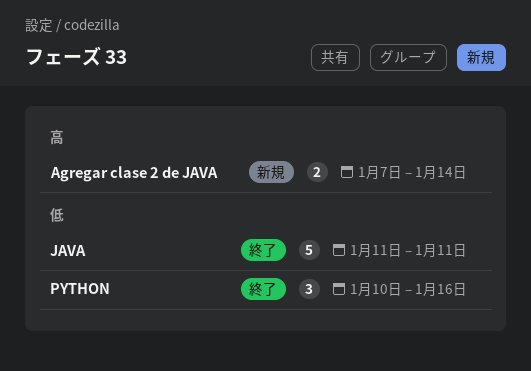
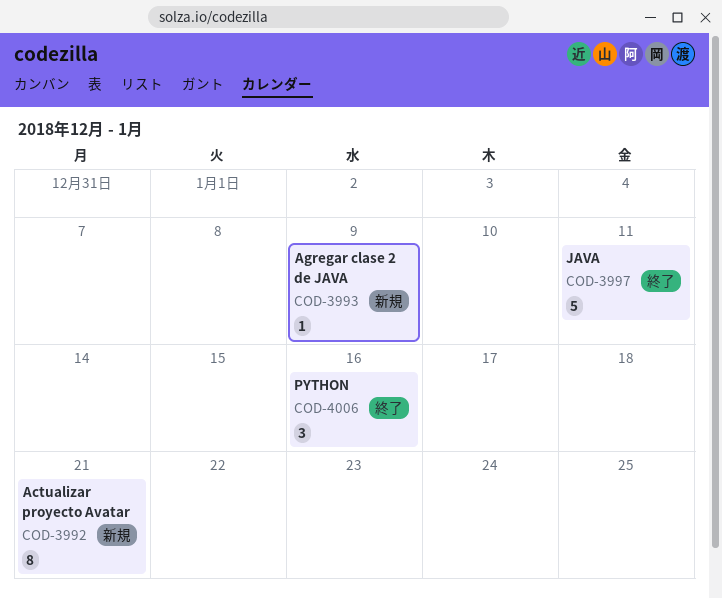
Actualizar proyecto Avatar: none -> present
Agregar clase 2 de JAVA, estimate: 2 -> 1
Agregar clase 2 de JAVA, due: Jan 14 -> Jan 9

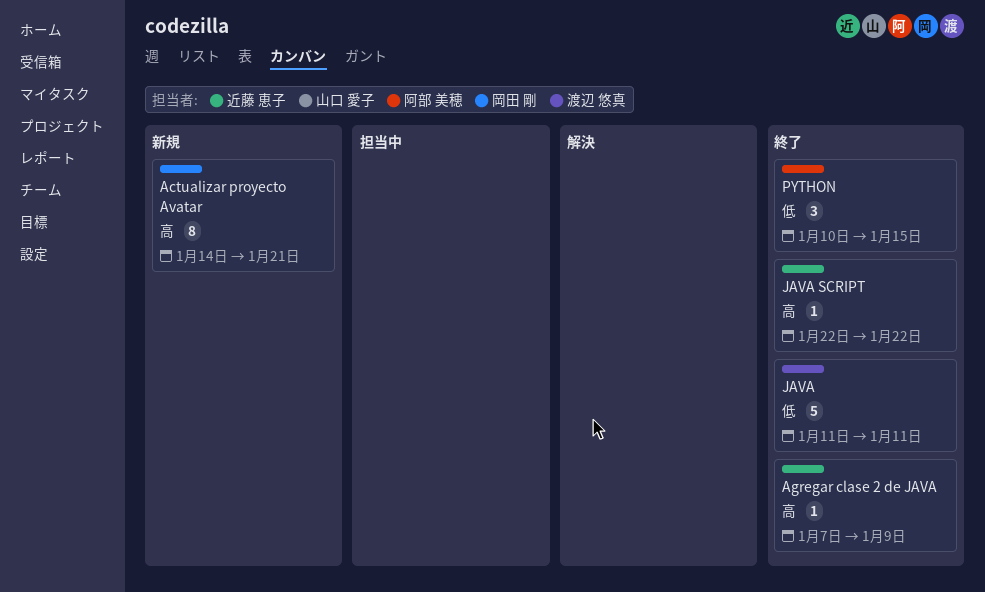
Agregar clase 2 de JAVA, status: 新規 -> 終了
JAVA SCRIPT: none -> present
PYTHON, due: Jan 16 -> Jan 15

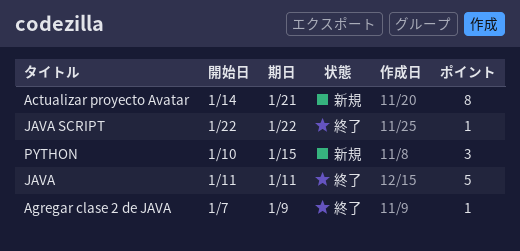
PYTHON, status: 終了 -> 新規

